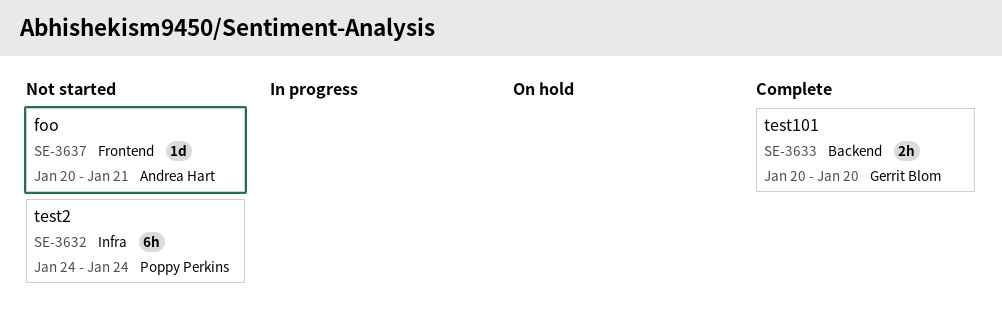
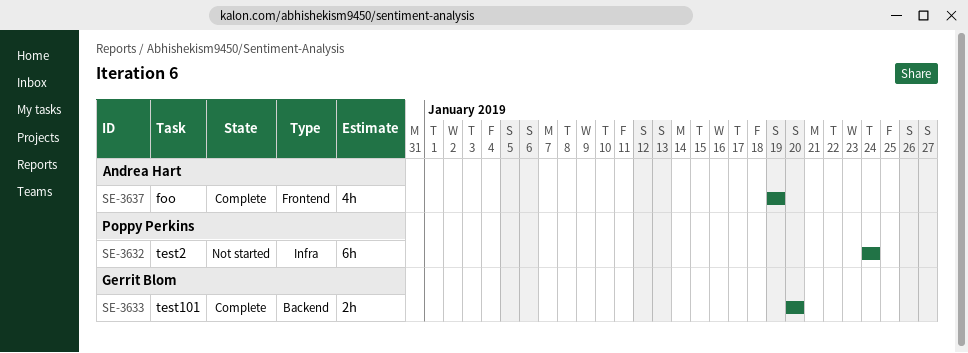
SE-3637, status: Not started -> Complete
SE-3637, estimate: 1d -> 4h
SE-3637, start: Jan 20 -> Jan 19
SE-3637, due: Jan 21 -> Jan 19

